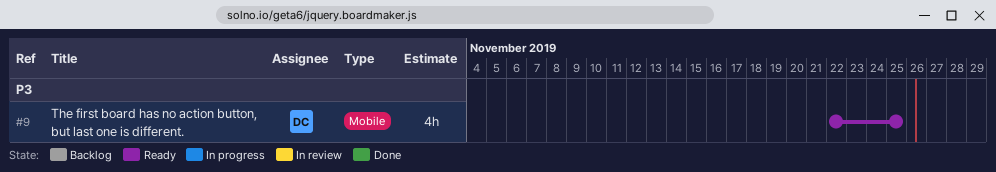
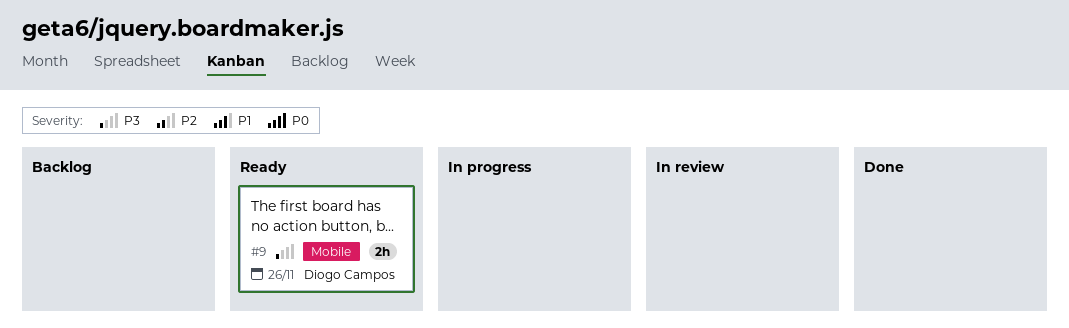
#9, estimate: 4h -> 2h
#9, due: Nov 25 -> Nov 26

